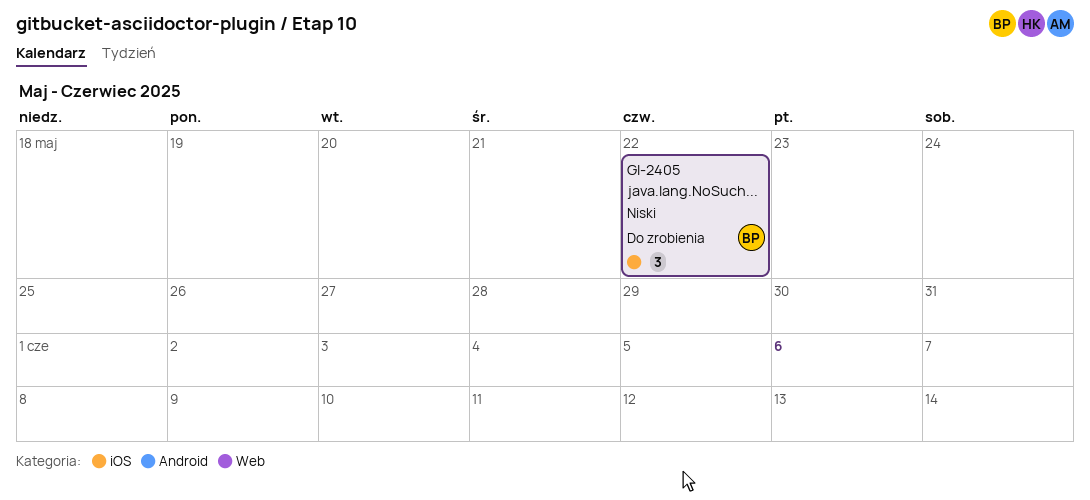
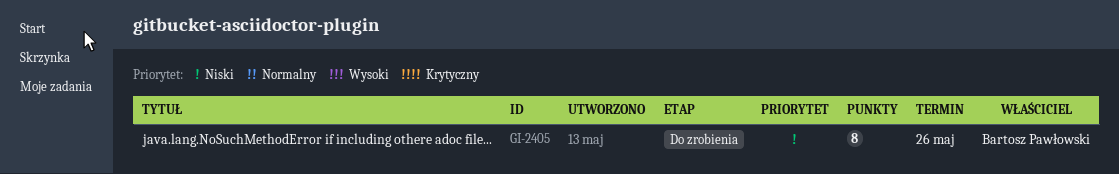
GI-2405, estimate: 3 -> 8
GI-2405, due: May 22 -> May 26

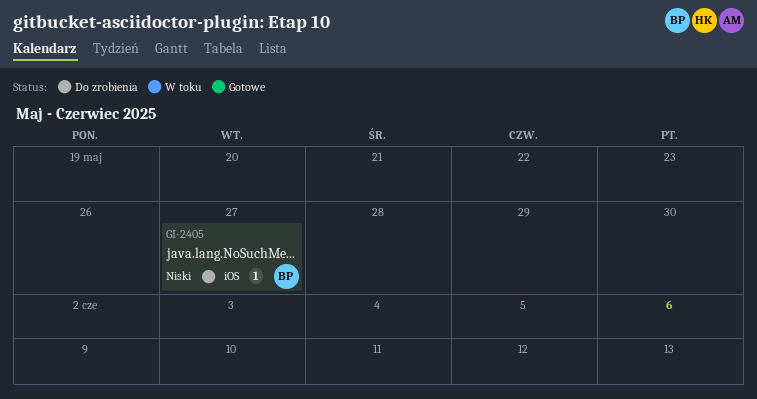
GI-2405, estimate: 8 -> 1
GI-2405, due: May 26 -> May 27

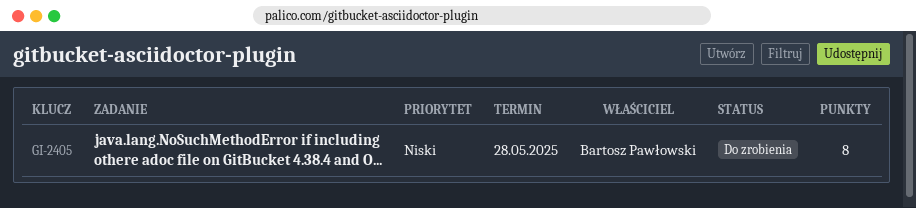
GI-2405, estimate: 1 -> 8
GI-2405, due: May 27 -> May 28

